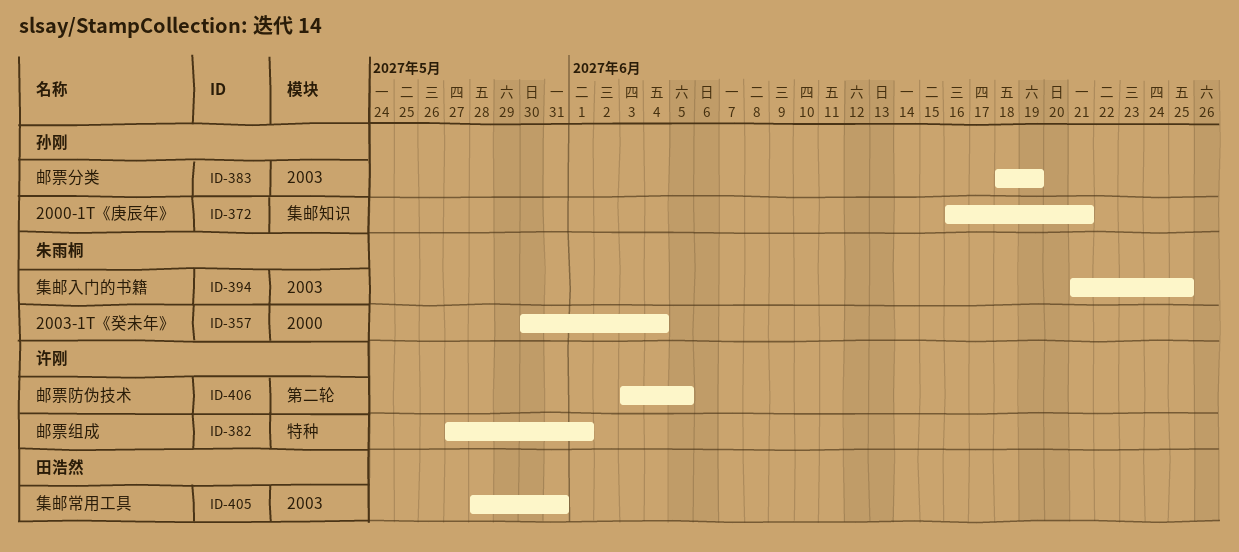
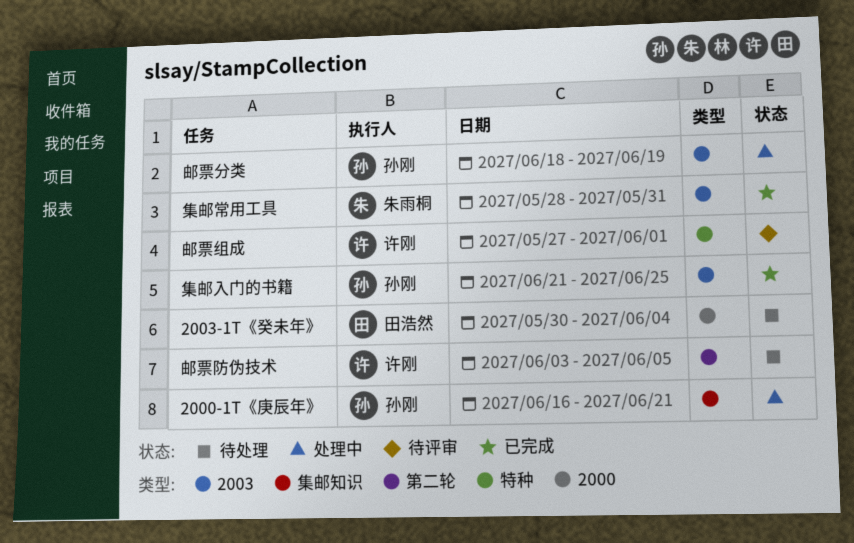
2003-1T《癸未年》, owner: 朱雨桐 -> 田浩然
集邮入门的书籍, owner: 朱雨桐 -> 孙刚
集邮常用工具, owner: 田浩然 -> 朱雨桐

